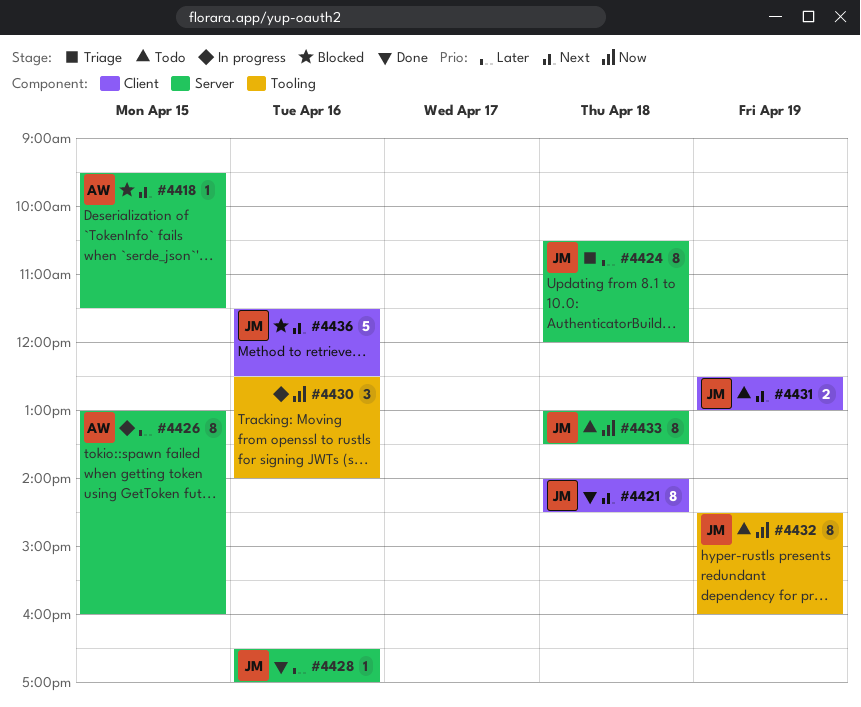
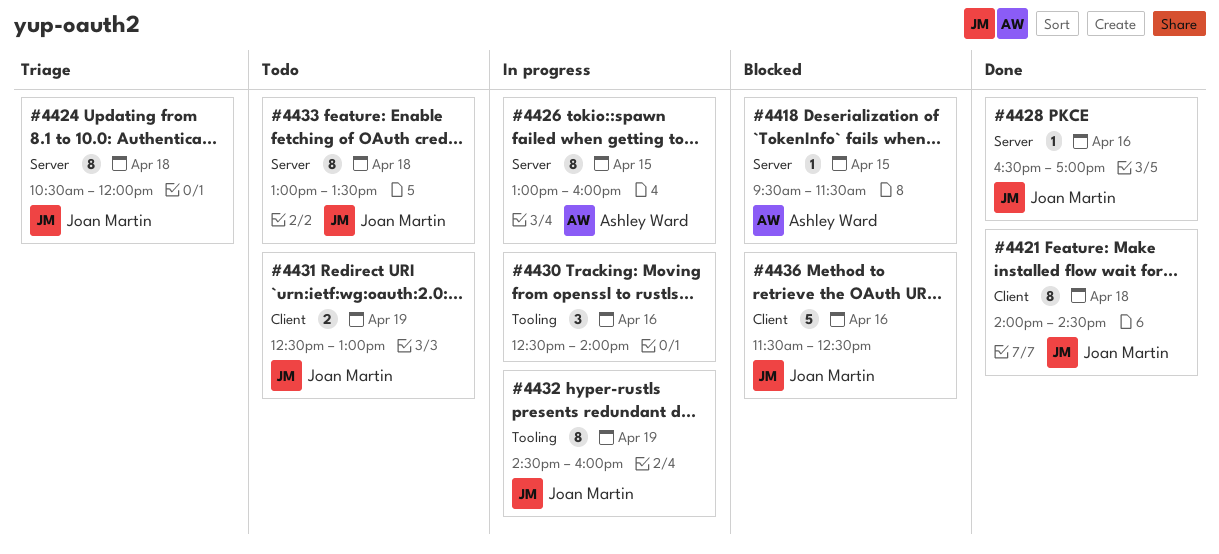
#4432, status: Todo -> In progress

